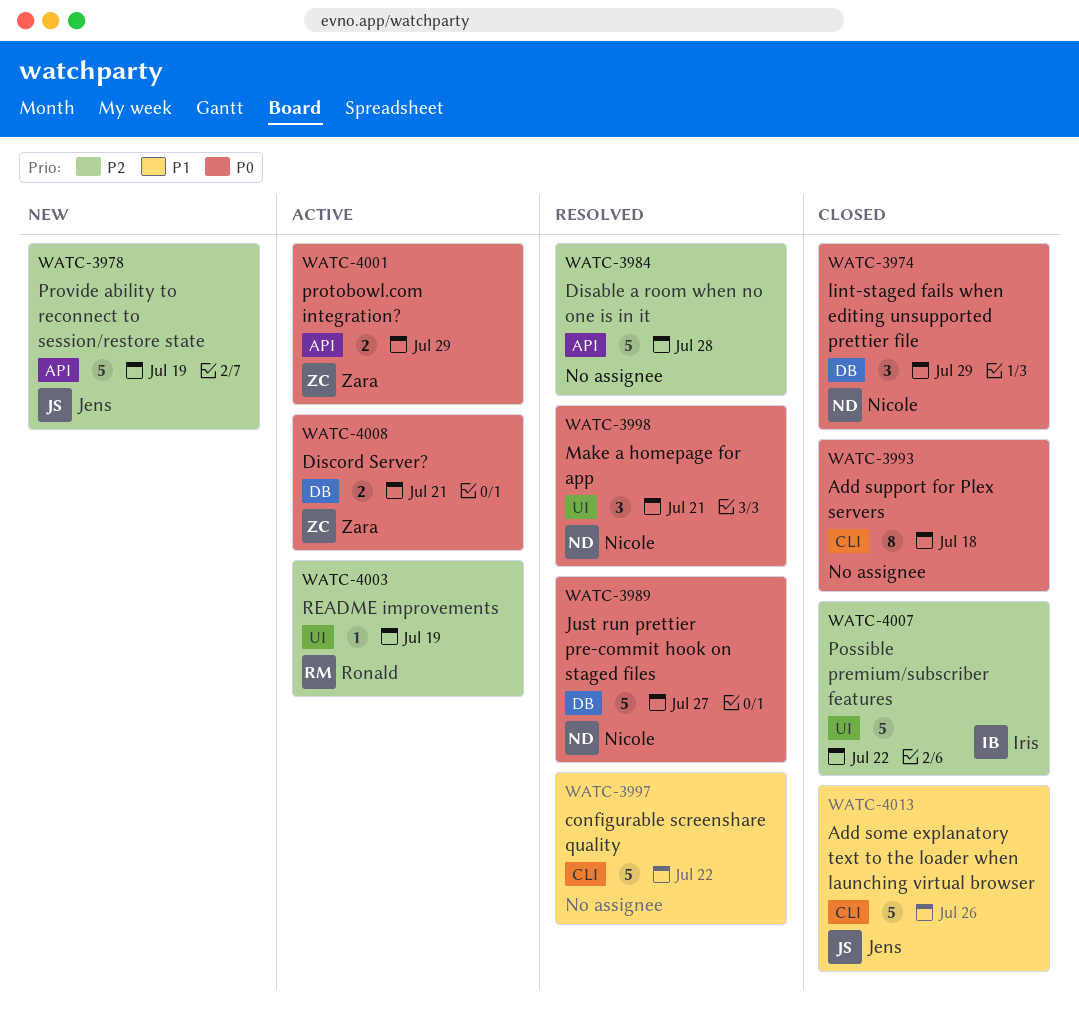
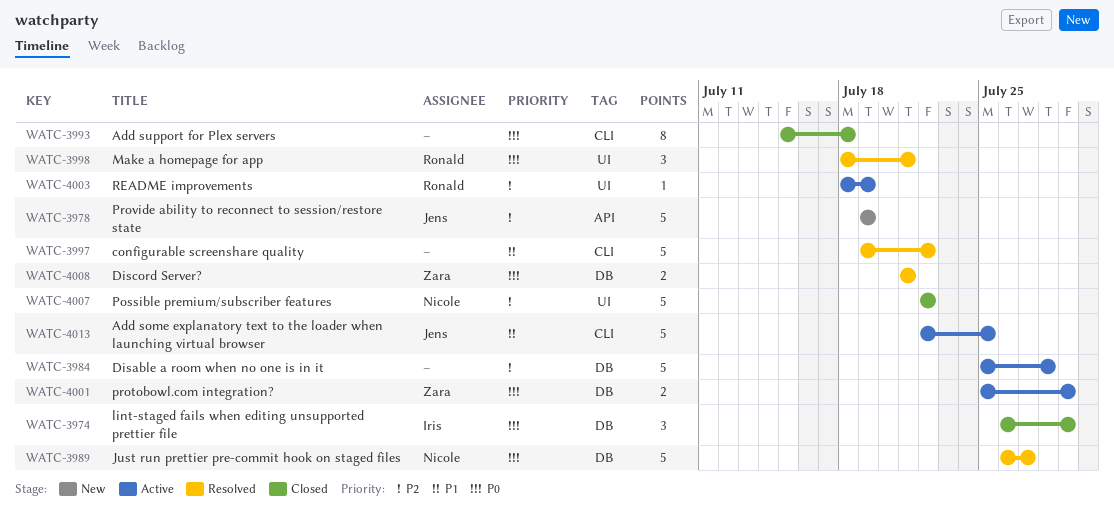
WATC-3974, owner: Nicole -> Iris
WATC-3984, status: Resolved -> Active
WATC-3984, label: API -> DB
WATC-3998, owner: Nicole -> Ronald
WATC-4001, label: API -> DB
WATC-4007, owner: Iris -> Nicole
WATC-4008, status: Active -> Resolved
WATC-4013, status: Closed -> Active
WATC-4013, due: Jul 26 -> Jul 25

